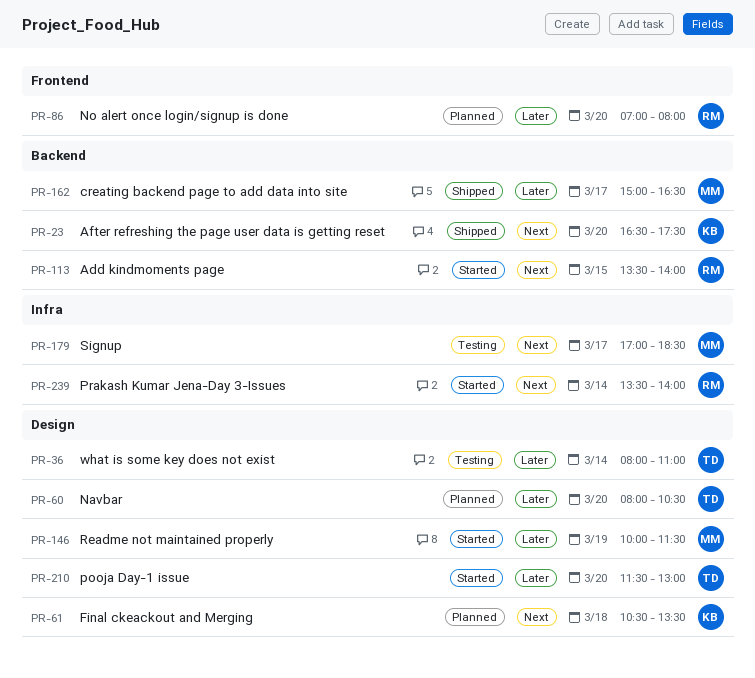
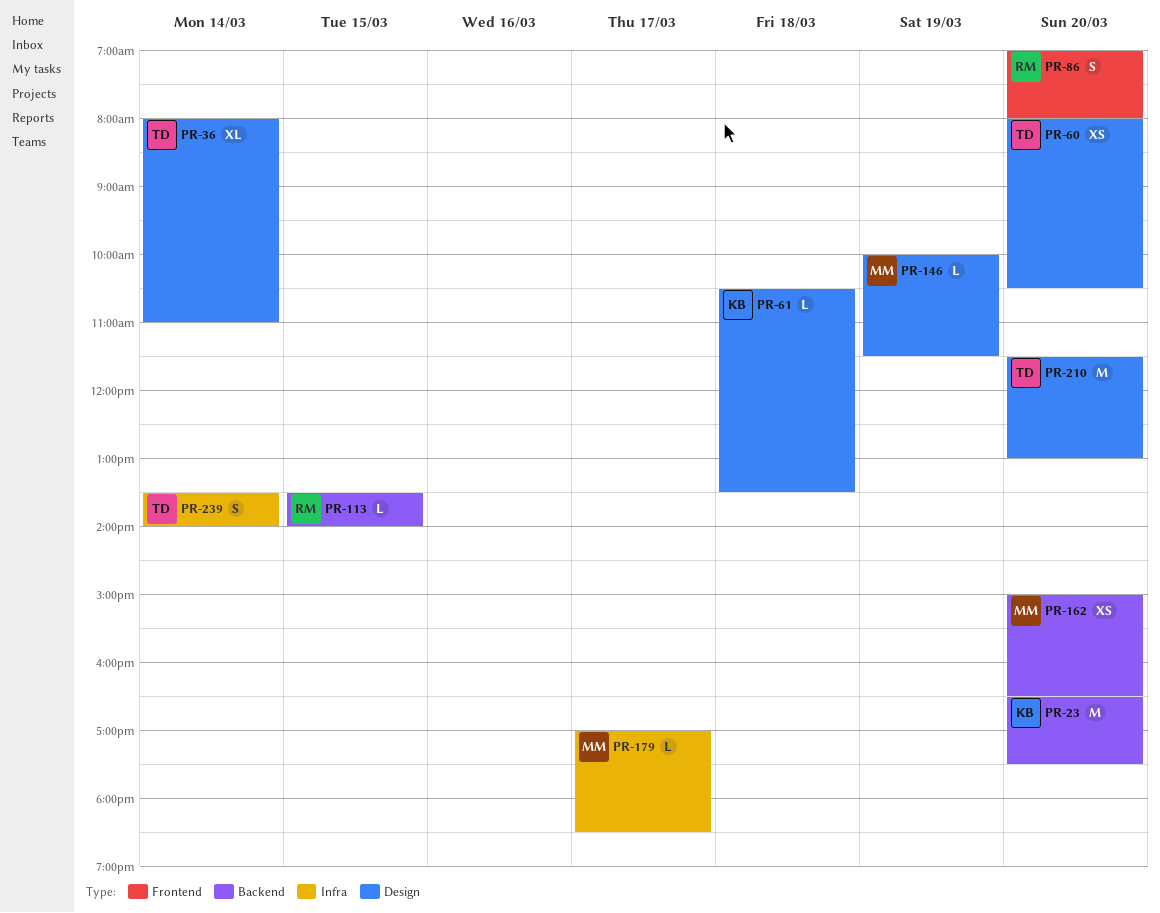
PR-162, day: Mar 17 -> Mar 20
PR-239, owner: RM -> TD

